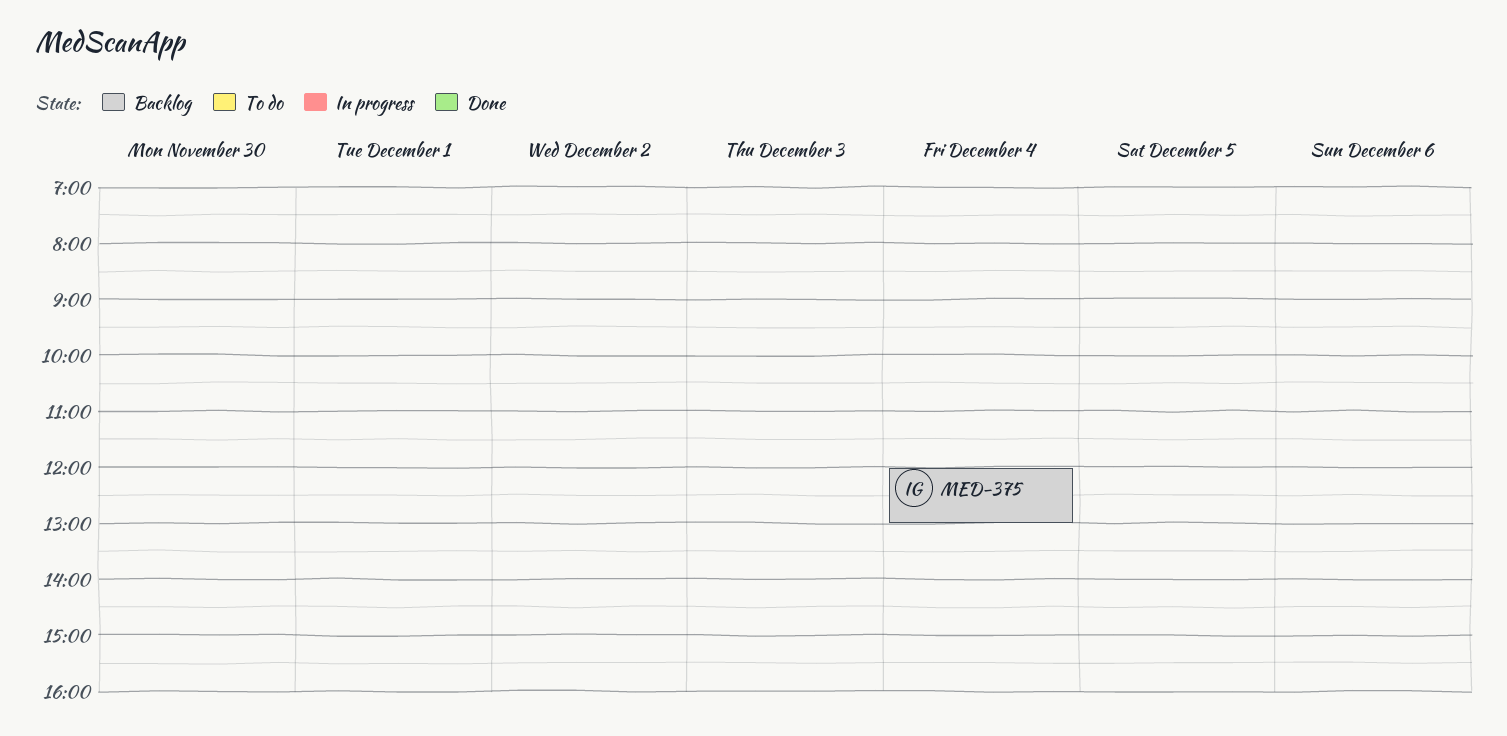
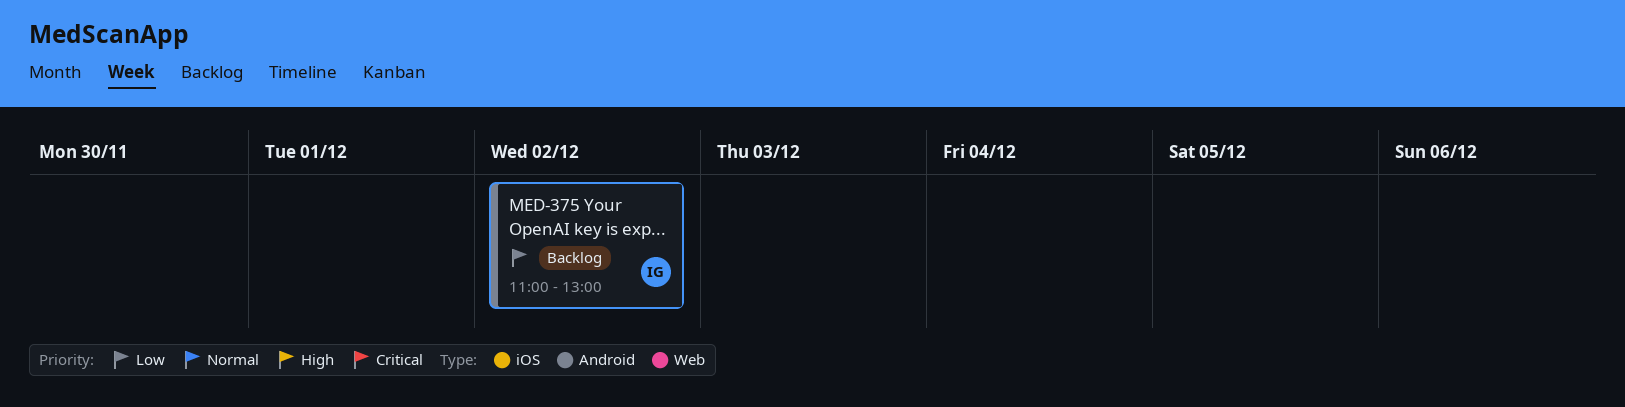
MED-375, day: Dec 4 -> Dec 2
MED-375, begins: 12:00 -> 11:00

